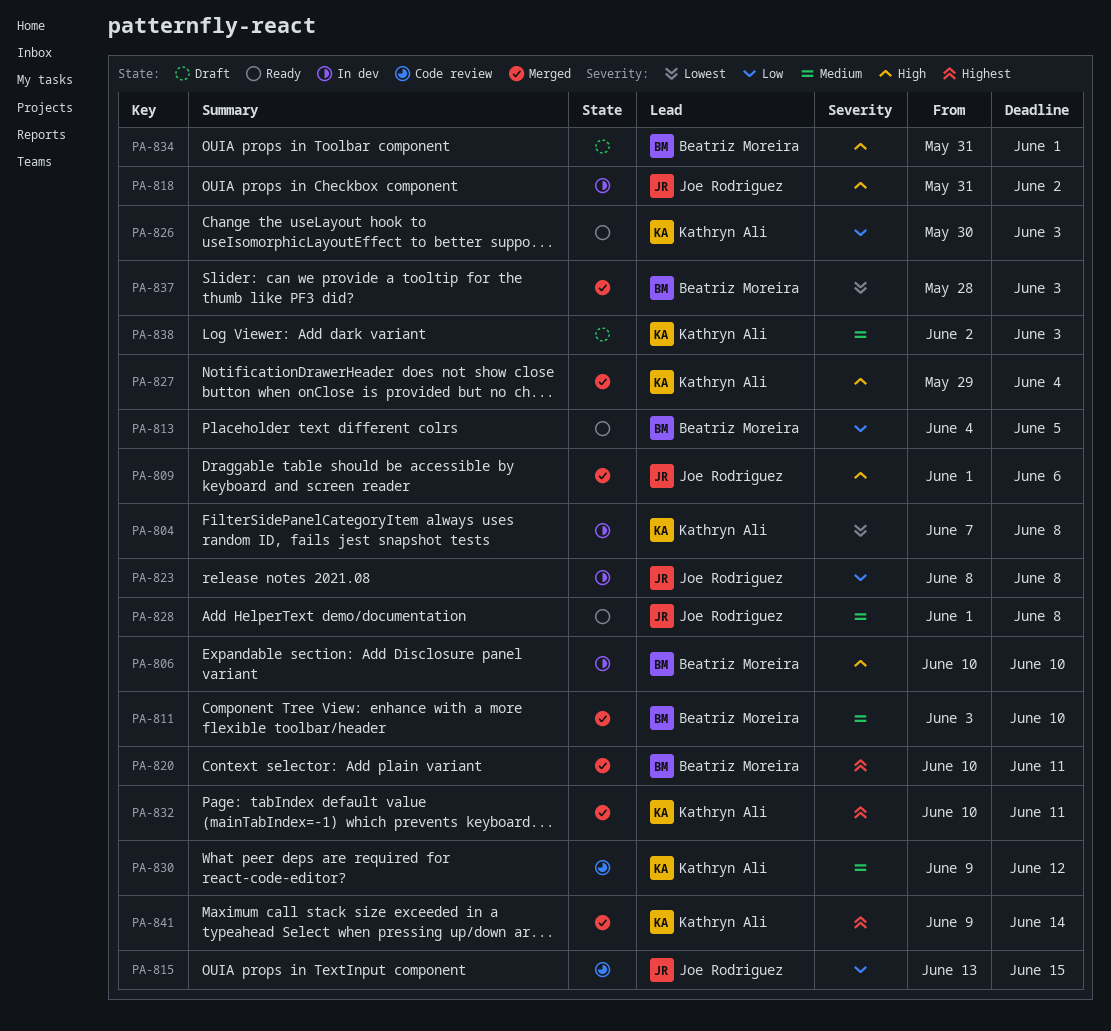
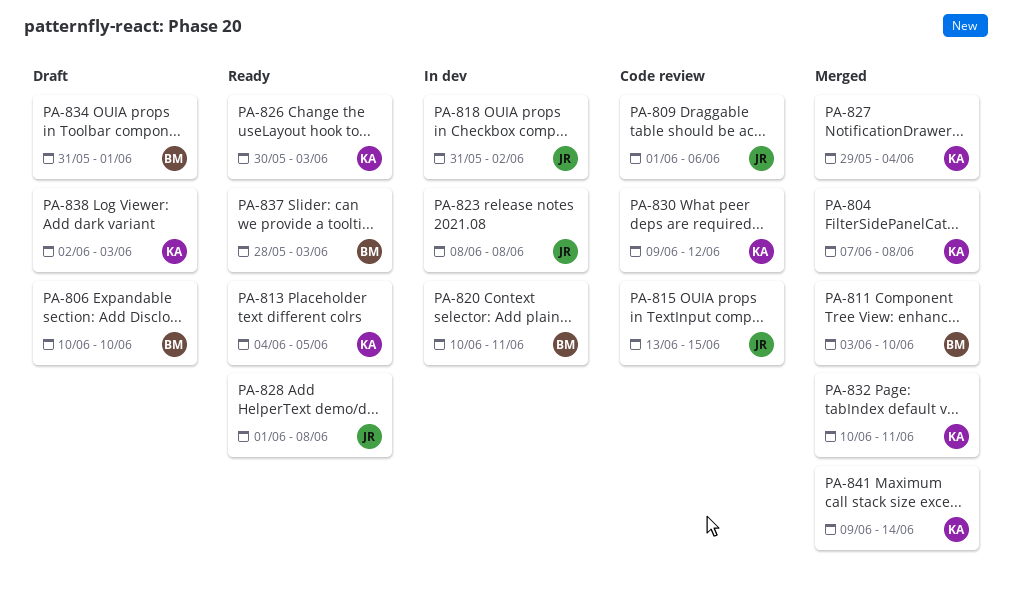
PA-804, status: In dev -> Merged
PA-806, status: In dev -> Draft
PA-809, status: Merged -> Code review
PA-813, owner: Beatriz Moreira -> Kathryn Ali
PA-820, status: Merged -> In dev
PA-837, status: Merged -> Ready

